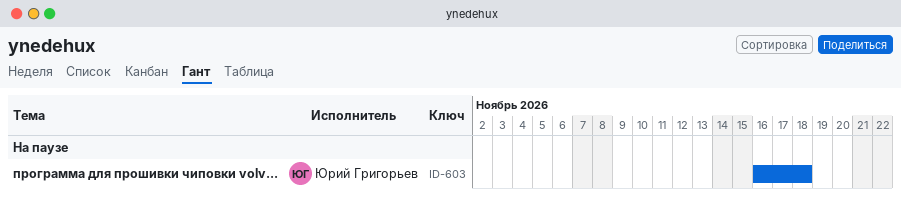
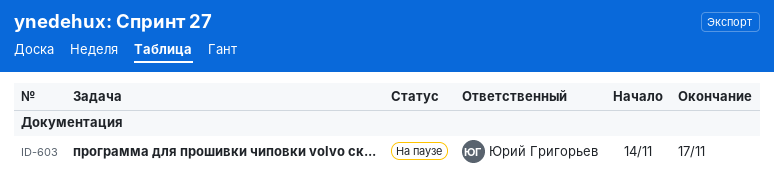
ID-603, start: Nov 16 -> Nov 14
ID-603, due: Nov 18 -> Nov 17

